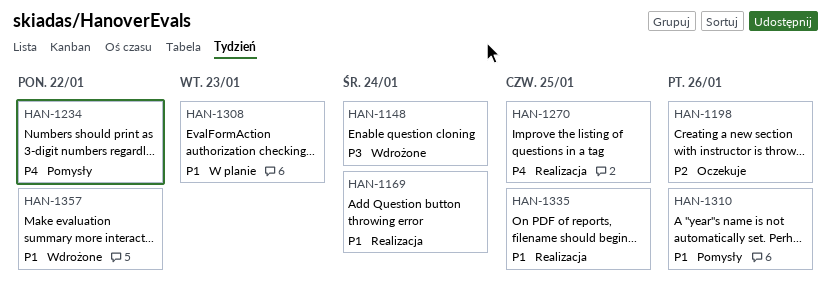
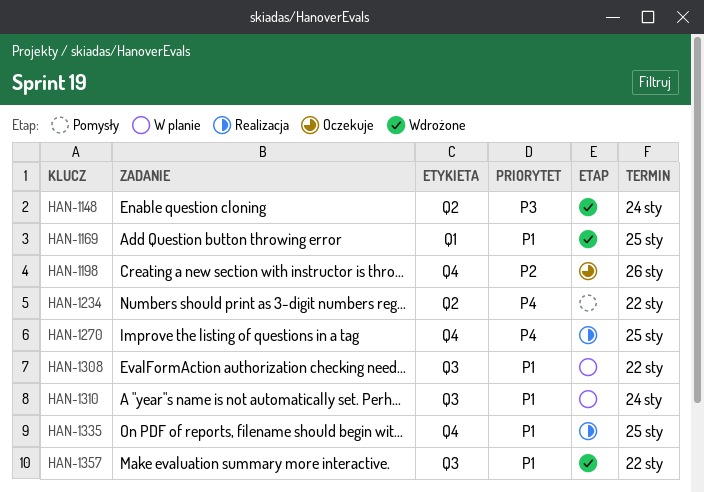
HAN-1169, status: Realizacja -> Wdrożone
HAN-1169, due: Jan 24 -> Jan 25
HAN-1308, due: Jan 23 -> Jan 22
HAN-1310, status: Pomysły -> W planie
HAN-1310, due: Jan 26 -> Jan 24

